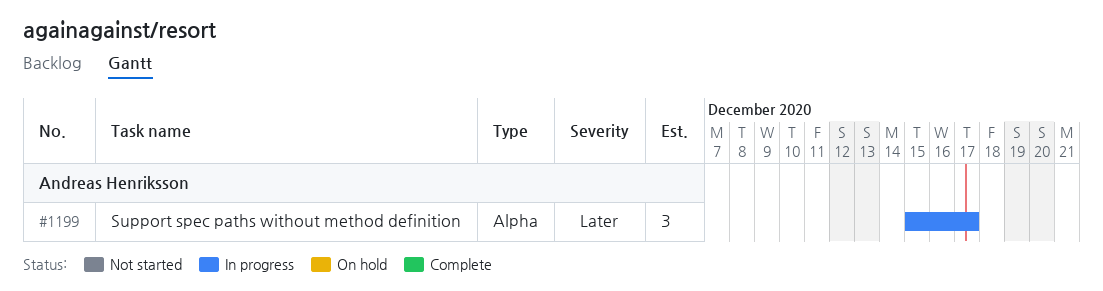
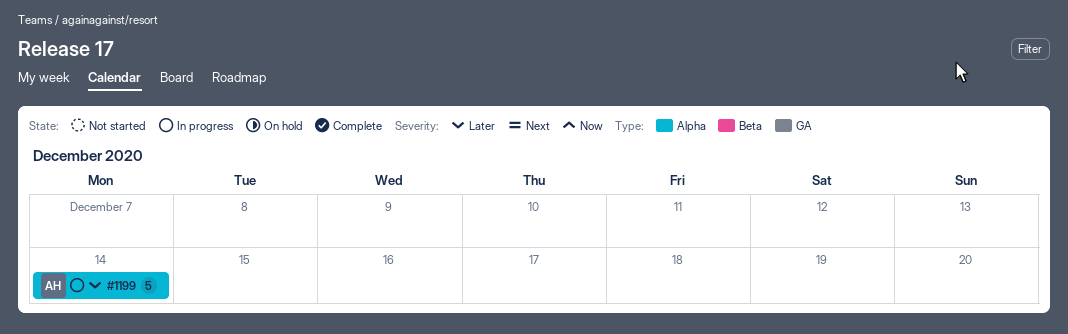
#1199, estimate: 3 -> 5
#1199, start: Dec 15 -> Dec 14
#1199, due: Dec 17 -> Dec 14

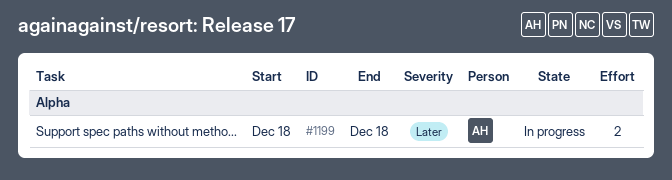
#1199, estimate: 5 -> 2
#1199, start: Dec 14 -> Dec 18
#1199, due: Dec 14 -> Dec 18

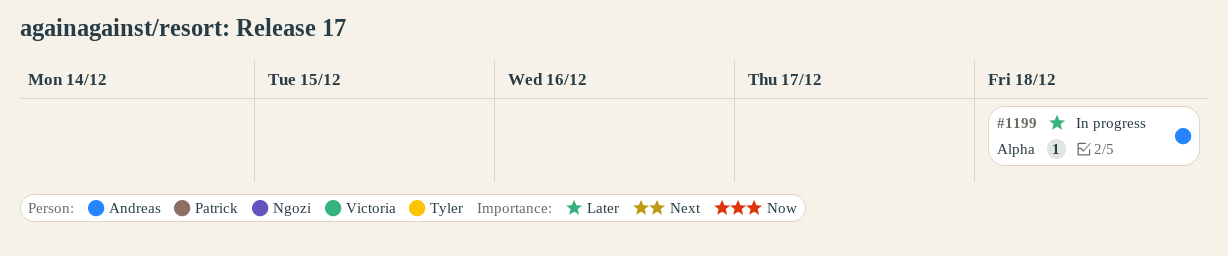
#1199, estimate: 2 -> 1

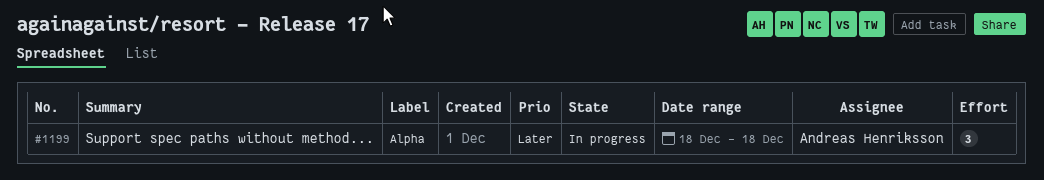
#1199, estimate: 1 -> 3

